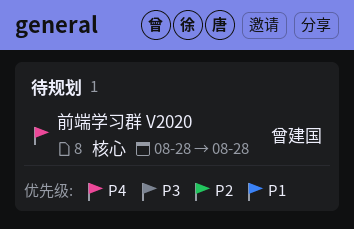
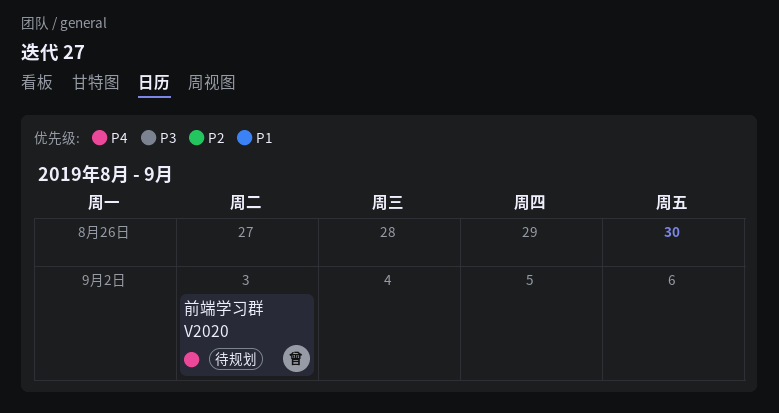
前端学习群 V2020, due: Aug 28 -> Sep 3

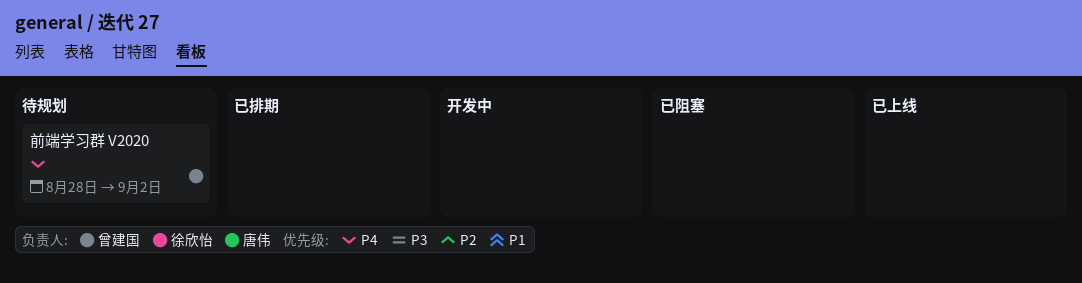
前端学习群 V2020, due: Sep 3 -> Sep 2

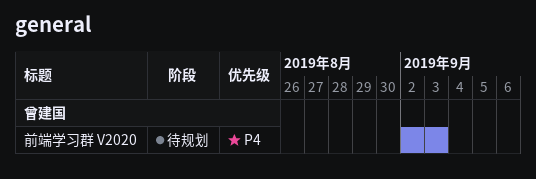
前端学习群 V2020, start: Aug 28 -> Sep 2
前端学习群 V2020, due: Sep 2 -> Sep 3

